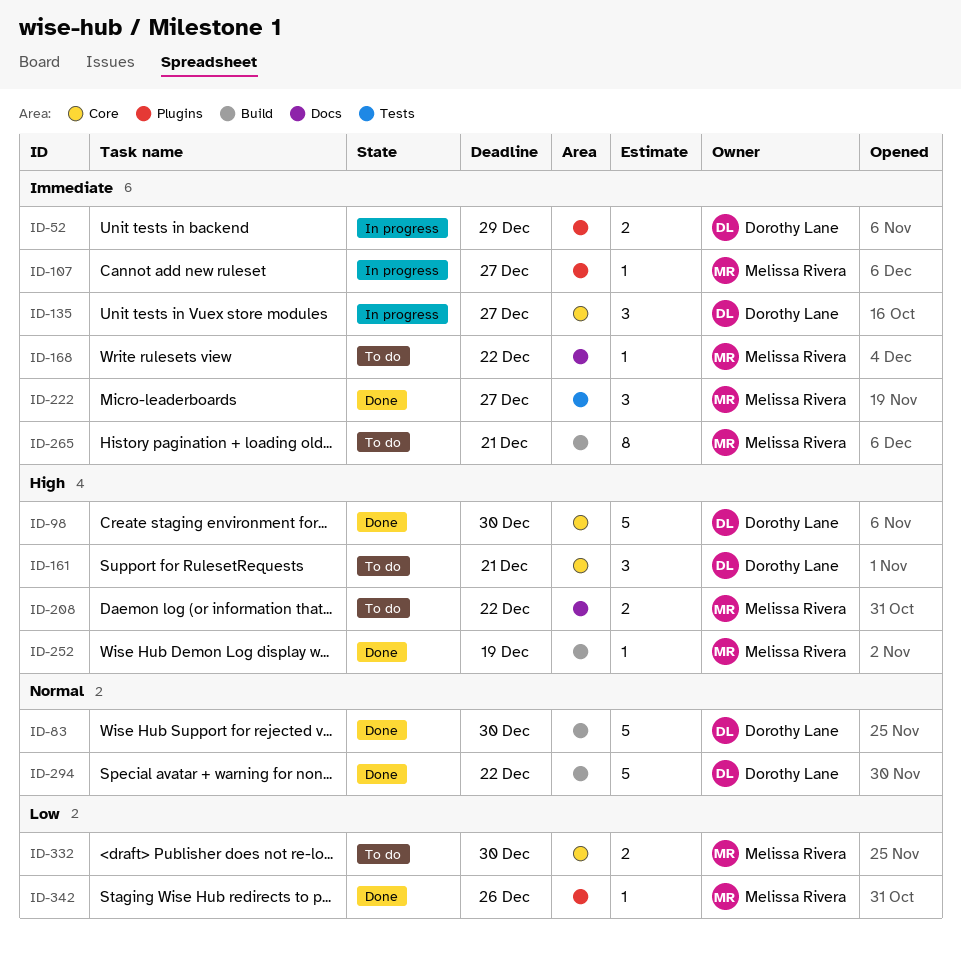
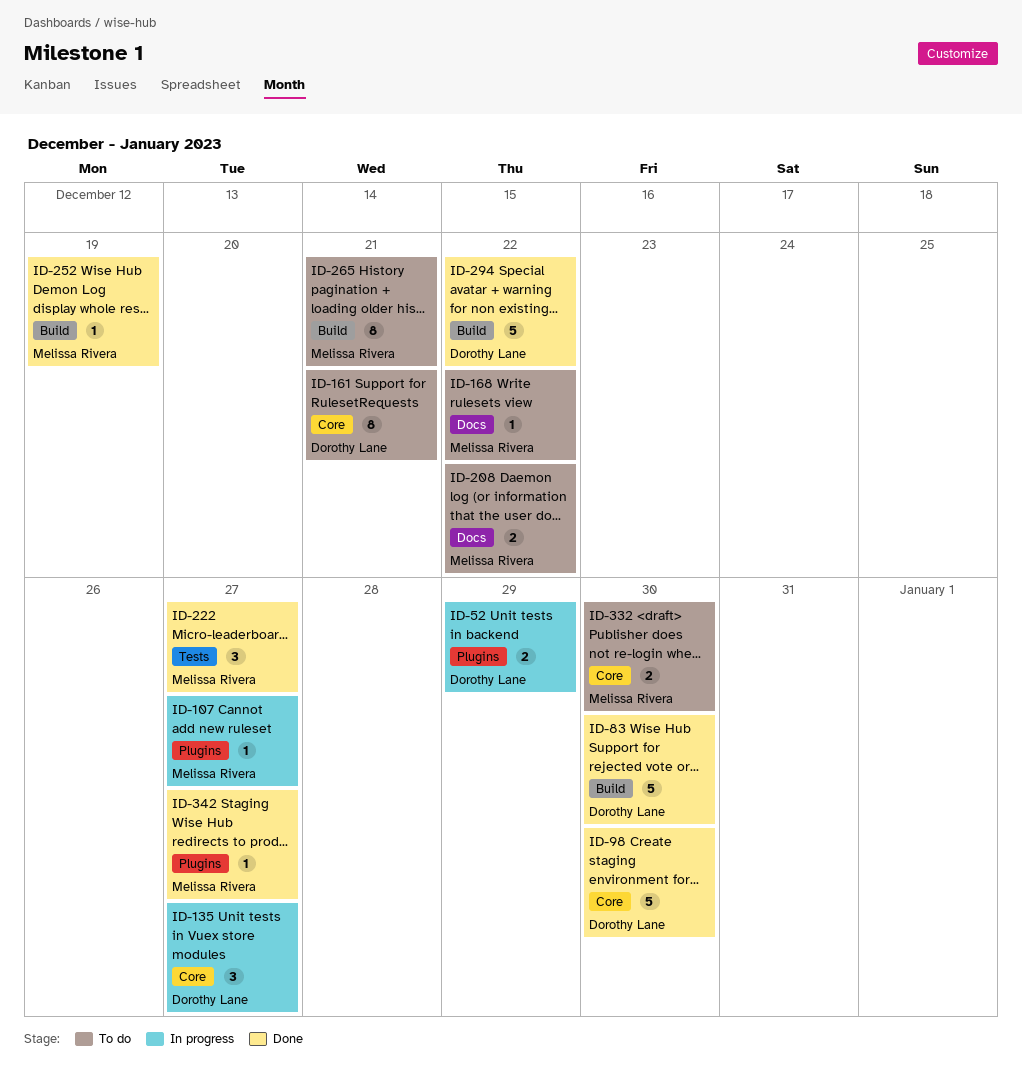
ID-161, estimate: 3 -> 8
ID-342, due: Dec 26 -> Dec 27

